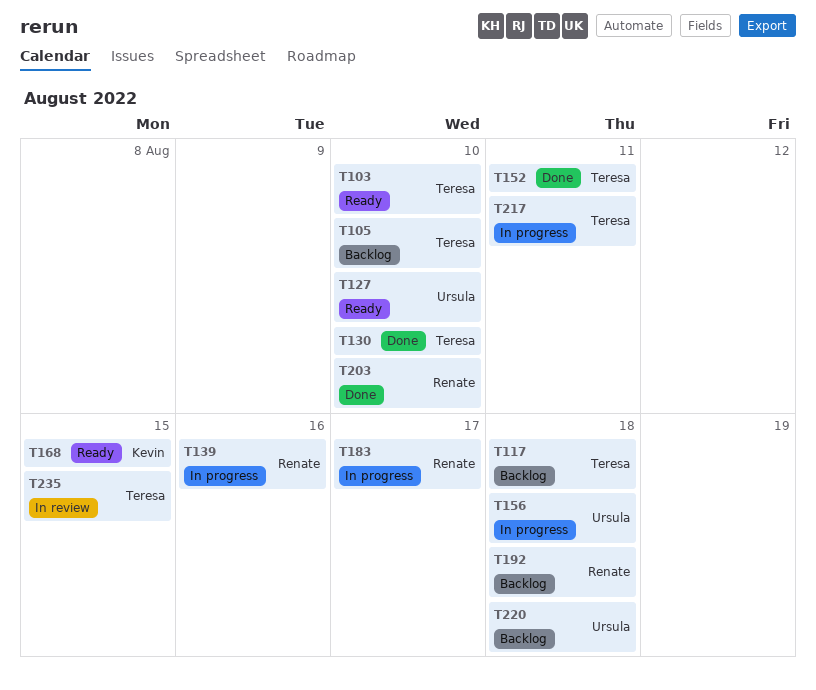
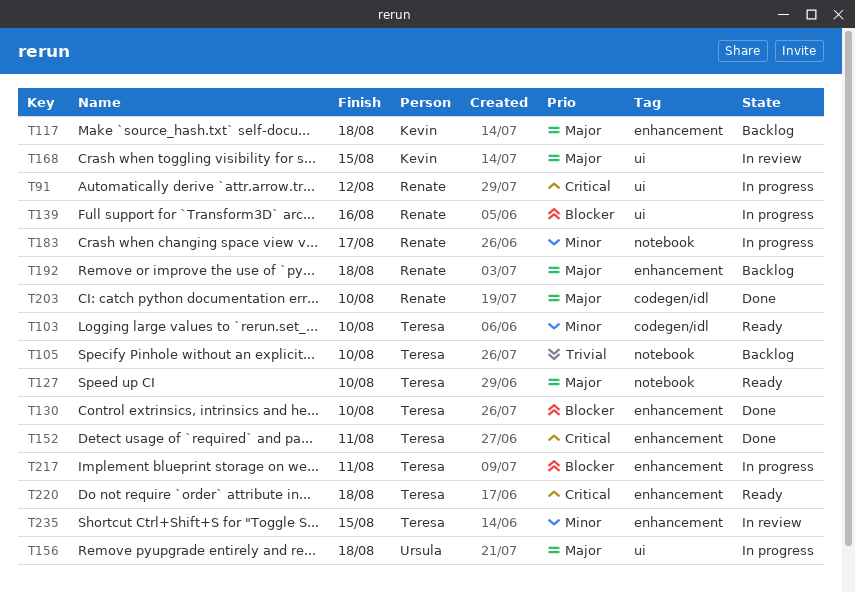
T91: none -> present
T117, owner: Teresa -> Kevin
T127, owner: Ursula -> Teresa
T168, status: Ready -> In review
T220, status: Backlog -> Ready
T220, owner: Ursula -> Teresa

